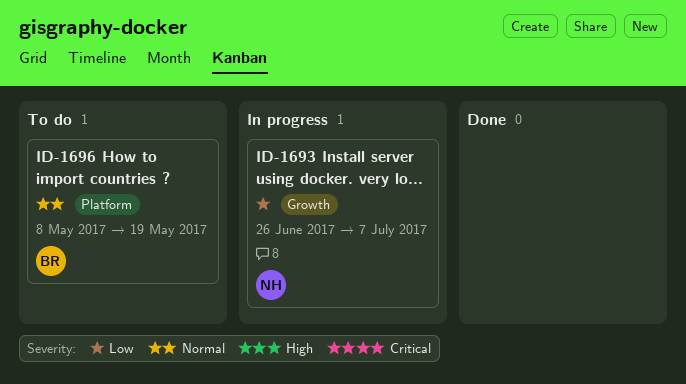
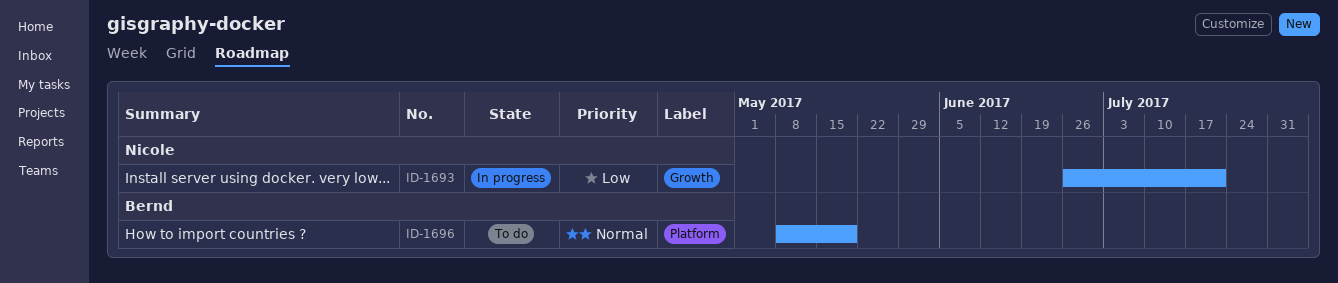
ID-1693, due: Jul 7 -> Jul 21

